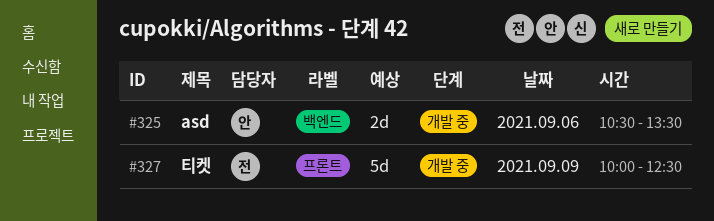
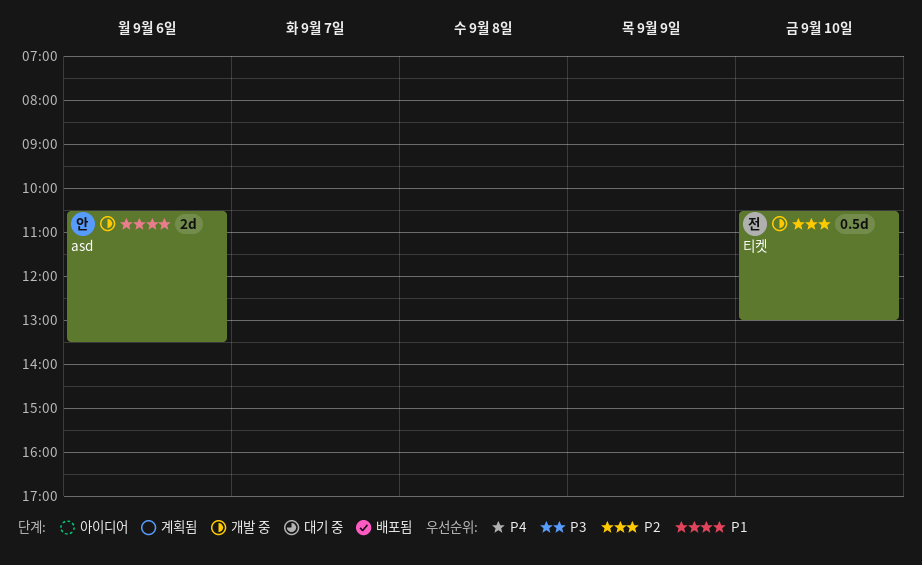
티켓, estimate: 5d -> 0.5d
티켓, day: Sep 9 -> Sep 10
티켓, begins: 10:00 -> 10:30
티켓, ends: 12:30 -> 13:00

